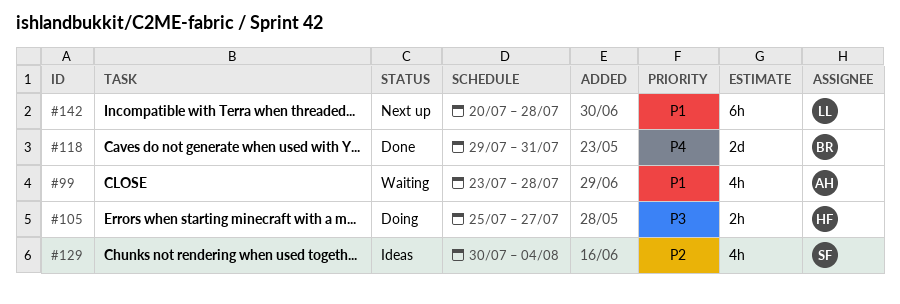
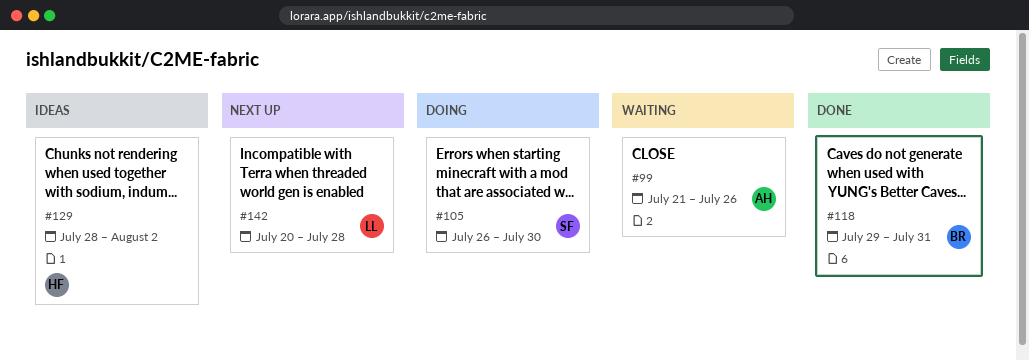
#99, start: Jul 23 -> Jul 21
#99, due: Jul 28 -> Jul 26
#105, owner: HF -> SF
#105, start: Jul 25 -> Jul 26
#105, due: Jul 27 -> Jul 30
#129, owner: SF -> HF
#129, start: Jul 30 -> Jul 28
#129, due: Aug 4 -> Aug 2

